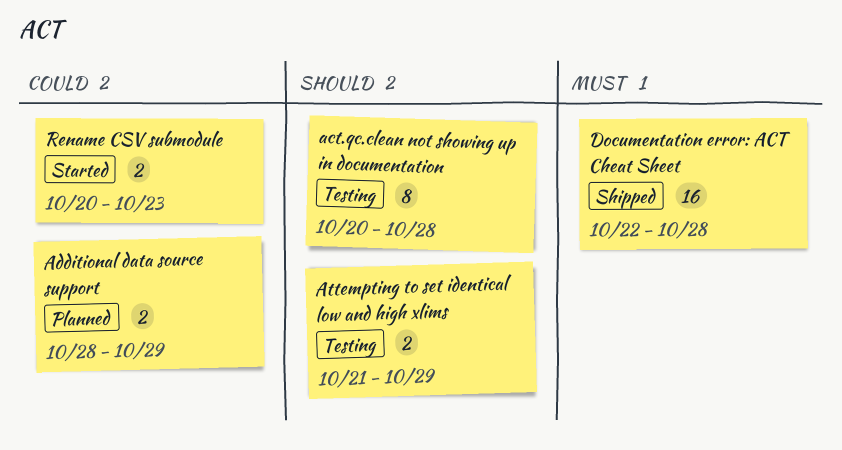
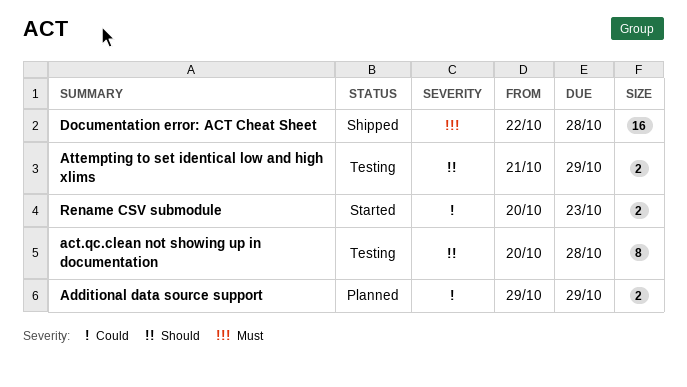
Additional data source support, start: Oct 28 -> Oct 29

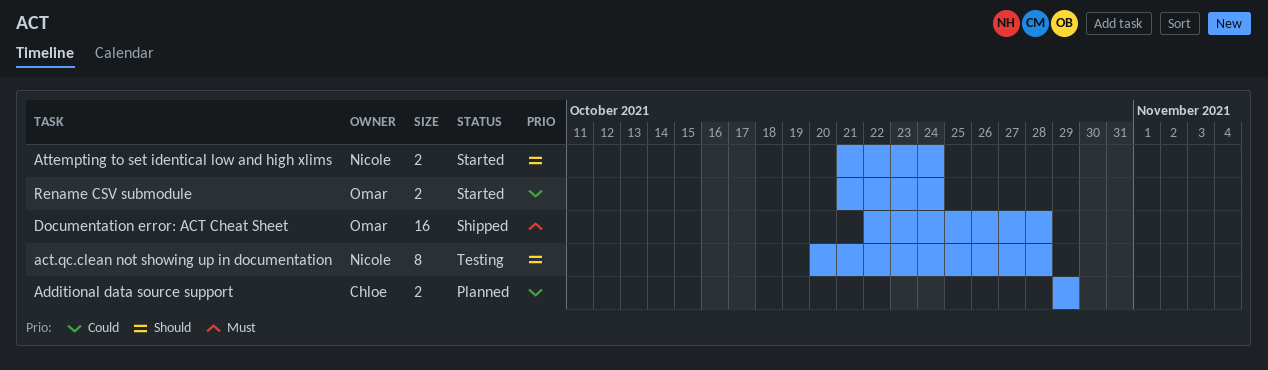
Attempting to set identical low and high xlims, status: Testing -> Started
Attempting to set identical low and high xlims, due: Oct 29 -> Oct 24
Rename CSV submodule, start: Oct 20 -> Oct 21
Rename CSV submodule, due: Oct 23 -> Oct 24

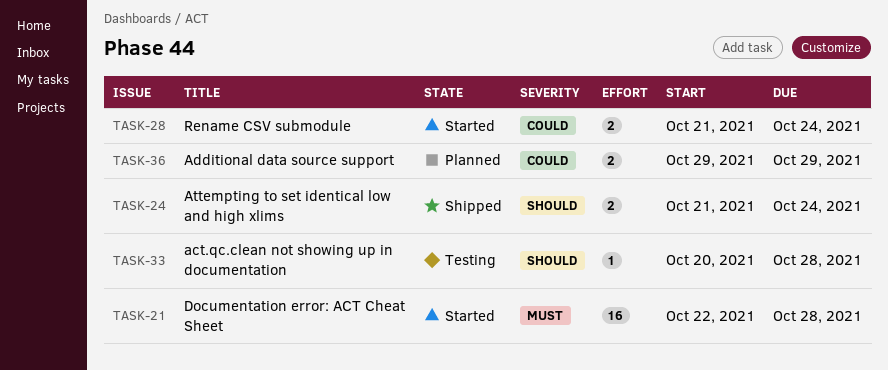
act.qc.clean not showing up in documentation, estimate: 8 -> 1
Attempting to set identical low and high xlims, status: Started -> Shipped
Documentation error: ACT Cheat Sheet, status: Shipped -> Started

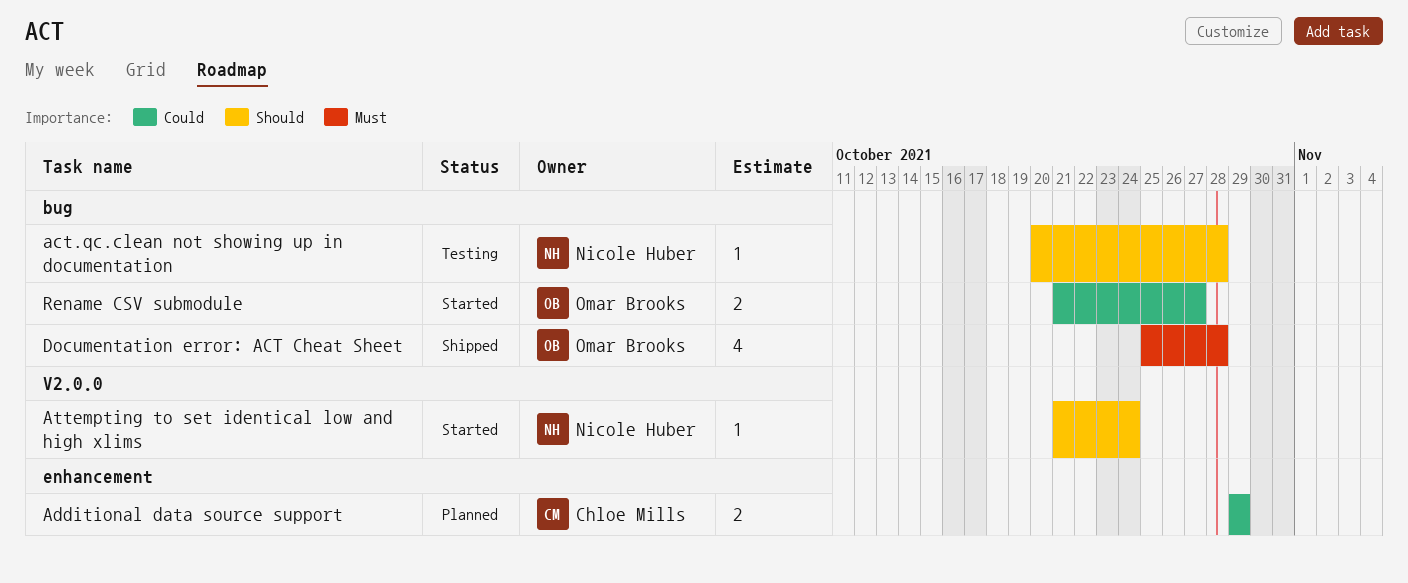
Attempting to set identical low and high xlims, status: Shipped -> Started
Attempting to set identical low and high xlims, estimate: 2 -> 1
Documentation error: ACT Cheat Sheet, status: Started -> Shipped
Documentation error: ACT Cheat Sheet, estimate: 16 -> 4
Documentation error: ACT Cheat Sheet, start: Oct 22 -> Oct 25
Rename CSV submodule, due: Oct 24 -> Oct 27

